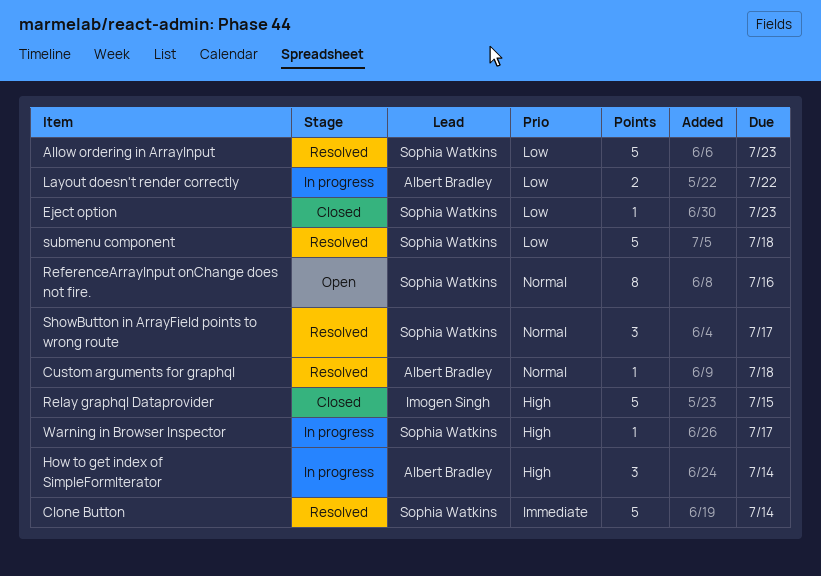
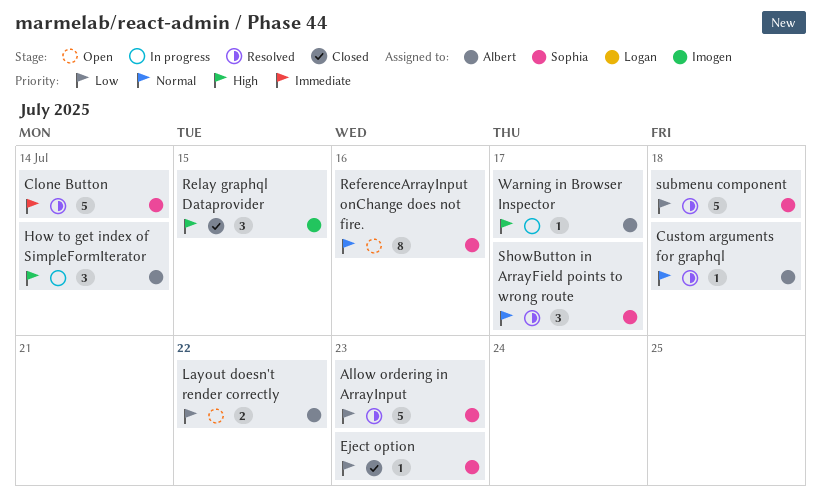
Layout doesn't render correctly, status: In progress -> Open
Relay graphql Dataprovider, estimate: 5 -> 3
Warning in Browser Inspector, owner: Sophia Watkins -> Albert Bradley

